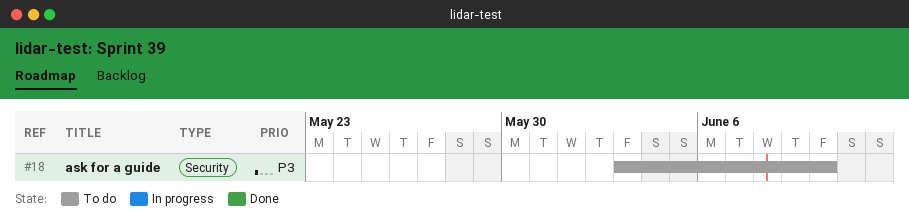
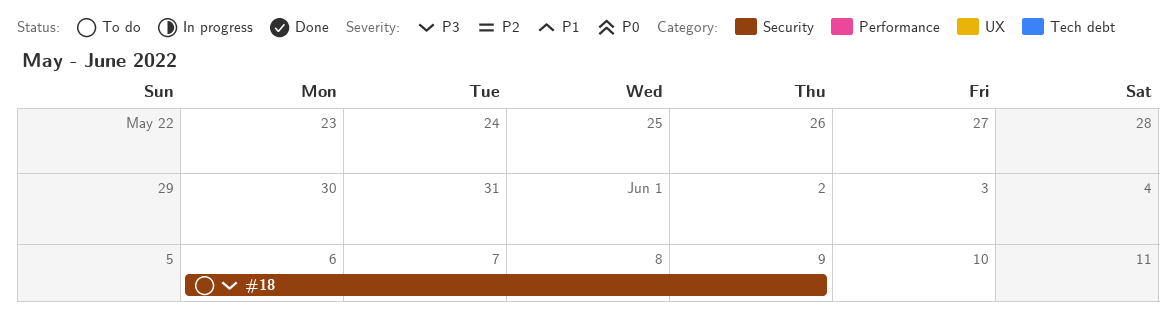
#18, start: Jun 3 -> Jun 6
#18, due: Jun 10 -> Jun 9

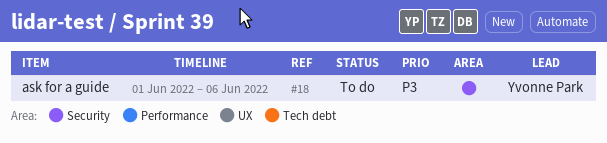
#18, start: Jun 6 -> Jun 1
#18, due: Jun 9 -> Jun 6

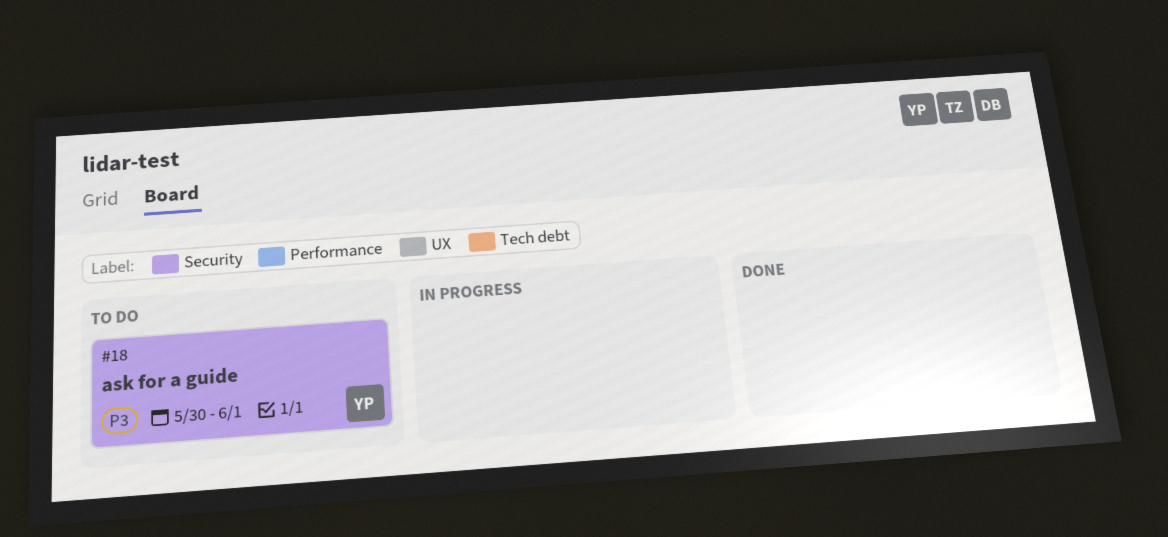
#18, start: Jun 1 -> May 30
#18, due: Jun 6 -> Jun 1

